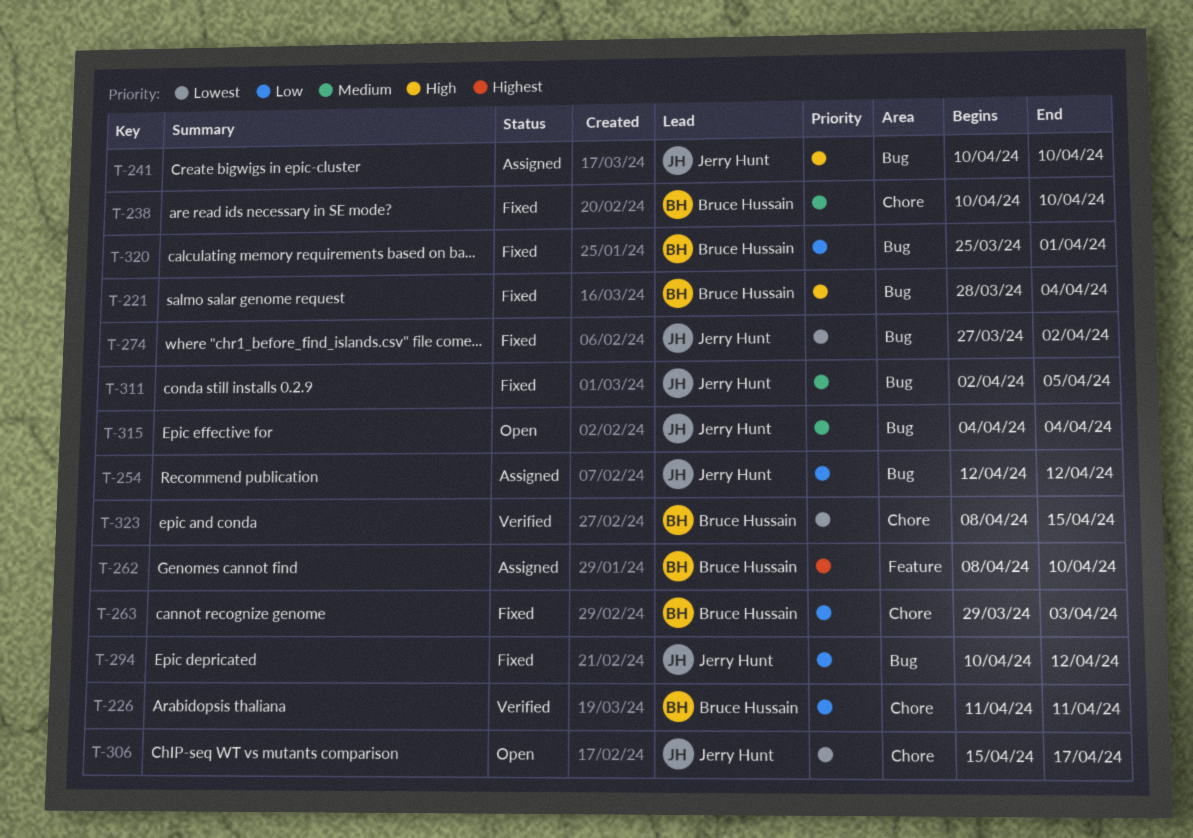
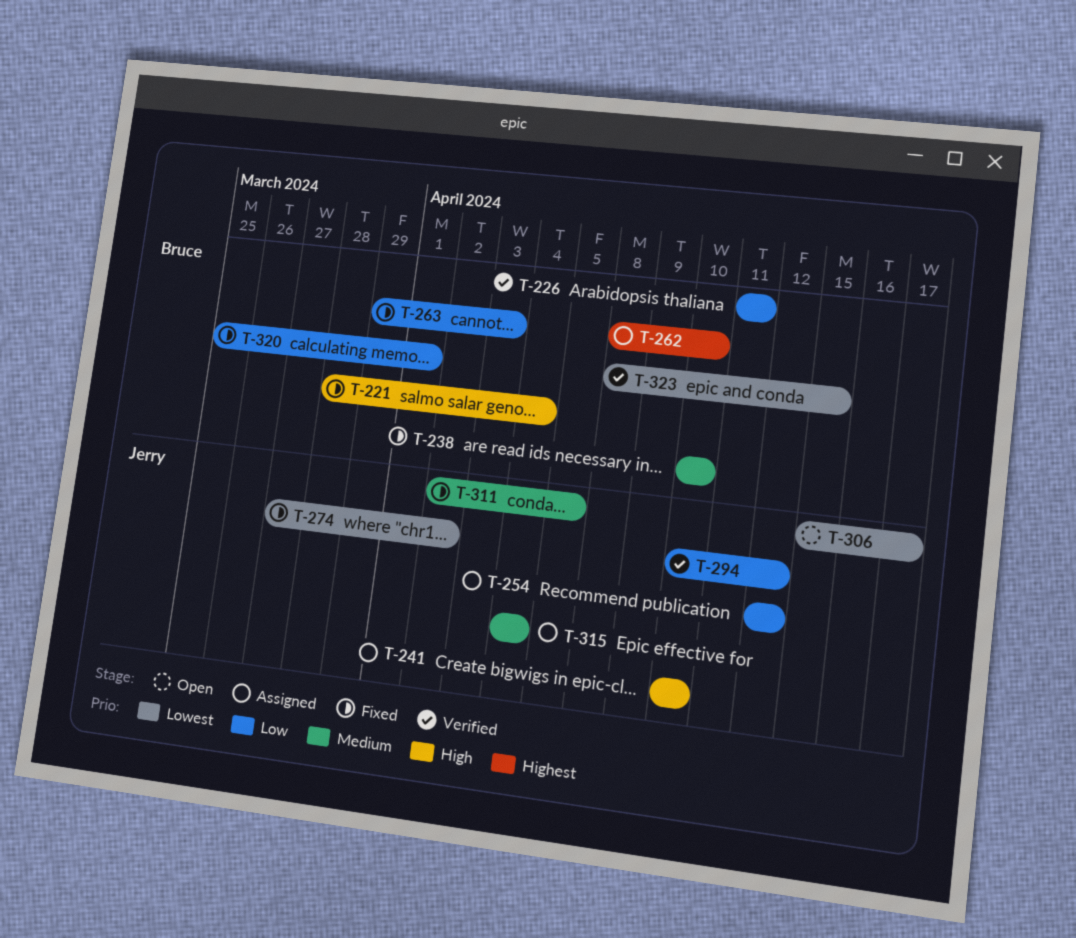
T-294, status: Fixed -> Verified
T-315, status: Open -> Assigned

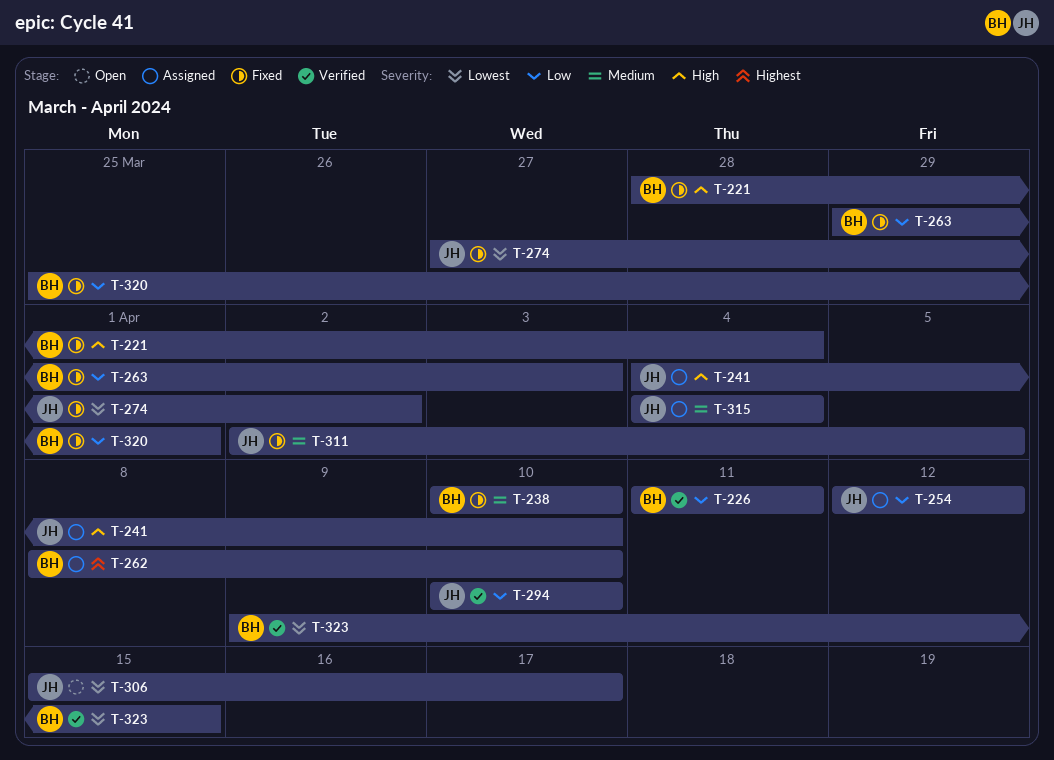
T-241, start: Apr 10 -> Apr 4
T-294, due: Apr 12 -> Apr 10
T-323, start: Apr 8 -> Apr 9

